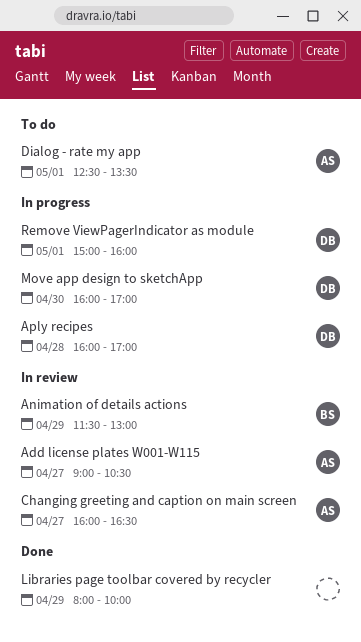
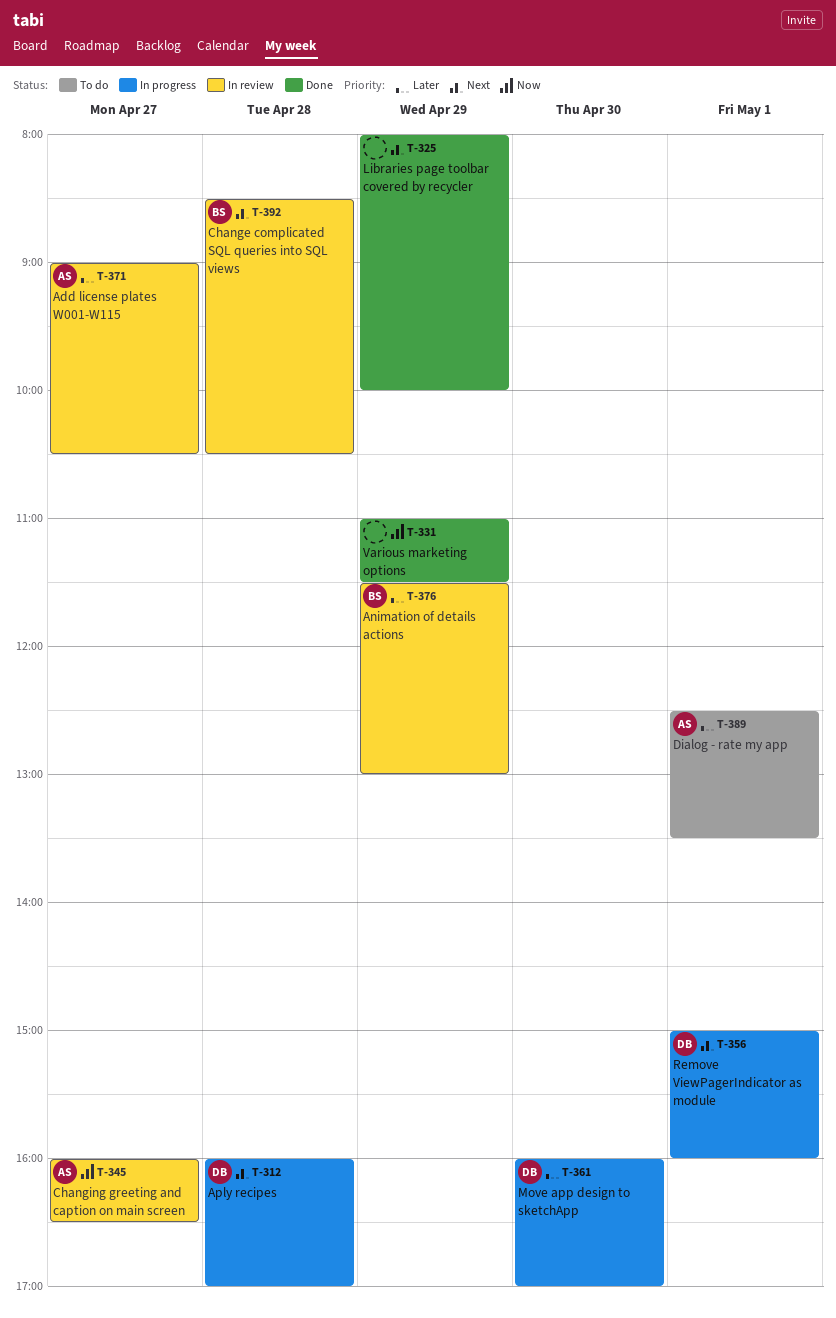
Change complicated SQL queries into SQL views: none -> present
Various marketing options: none -> present

